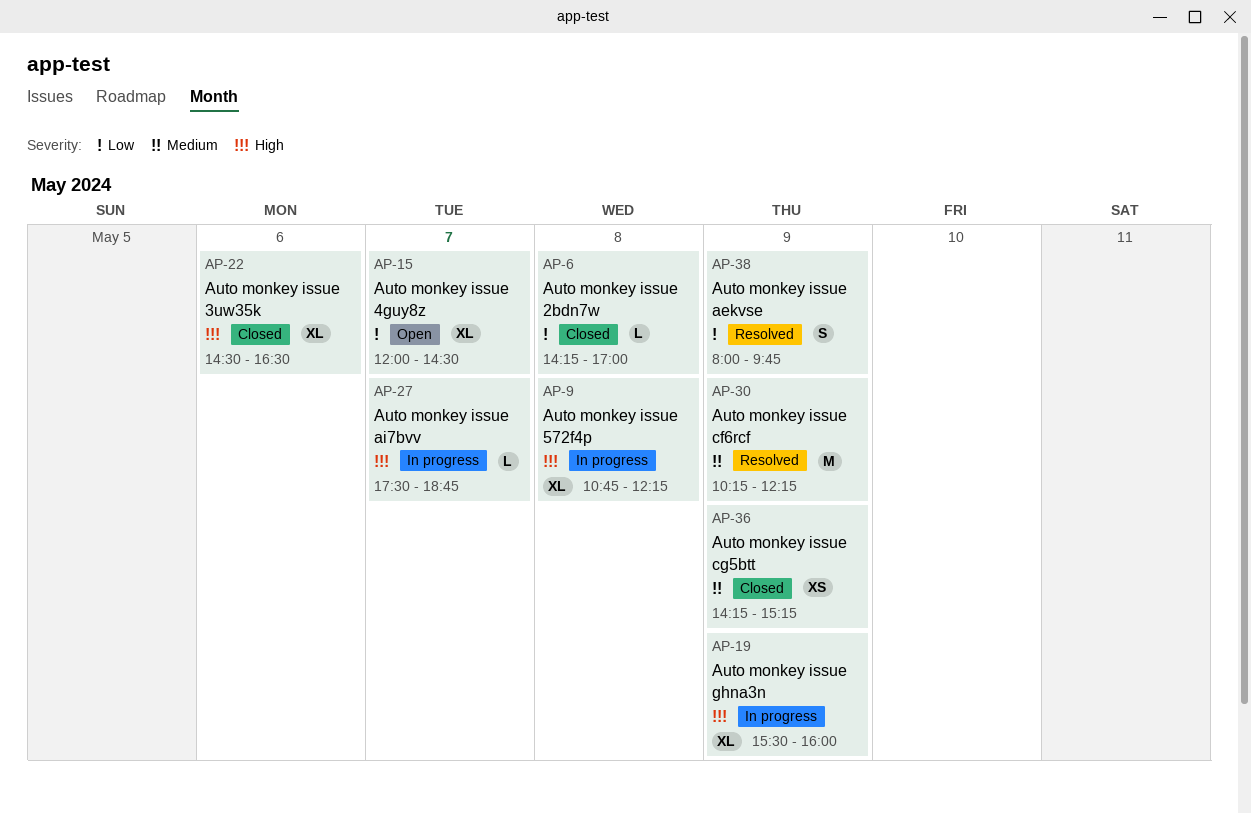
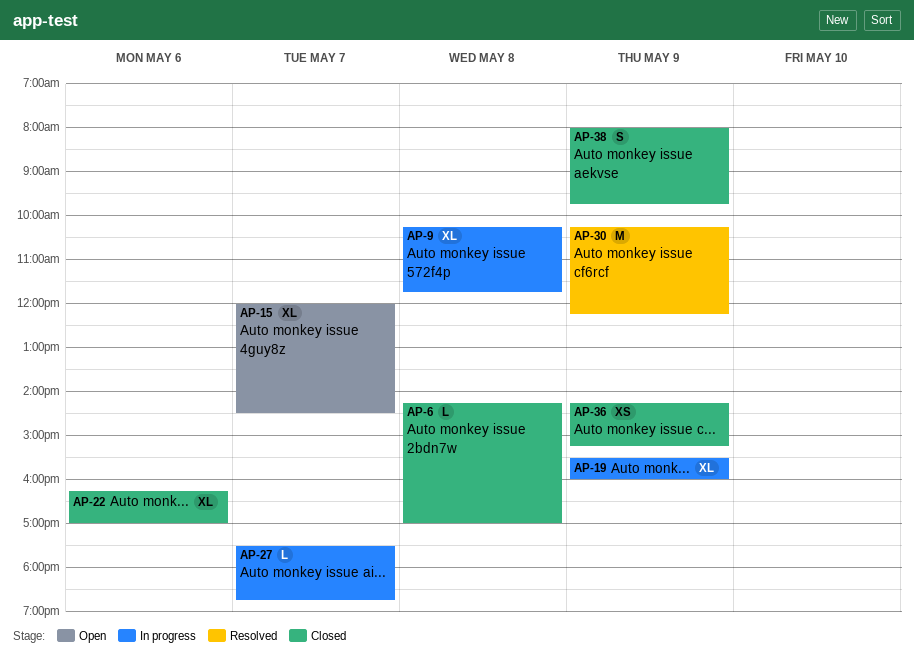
AP-9, begins: 10:45 -> 10:15
AP-9, ends: 12:15 -> 11:45
AP-22, begins: 14:30 -> 16:15
AP-22, ends: 16:30 -> 17:00
AP-38, status: Resolved -> Closed

